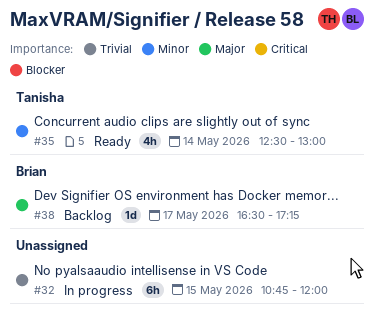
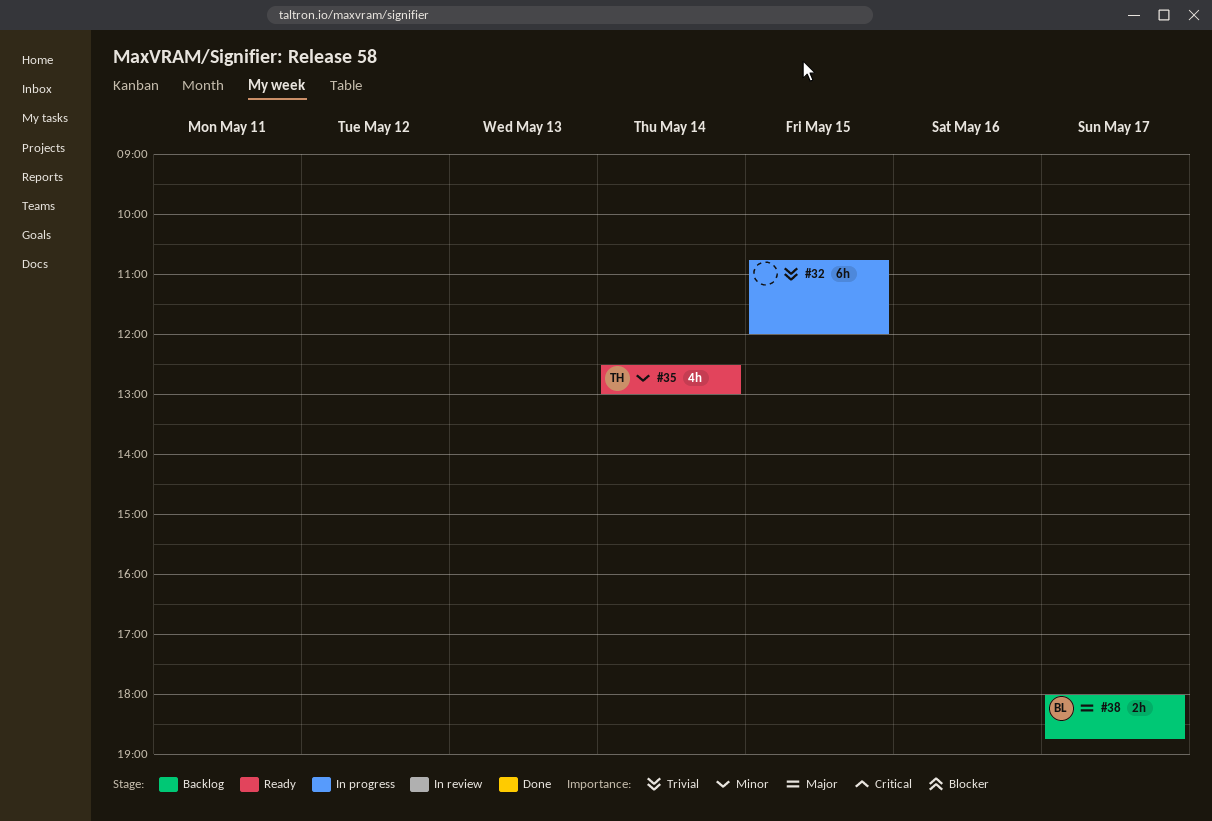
#38, estimate: 1d -> 2h
#38, begins: 16:30 -> 18:00
#38, ends: 17:15 -> 18:45

